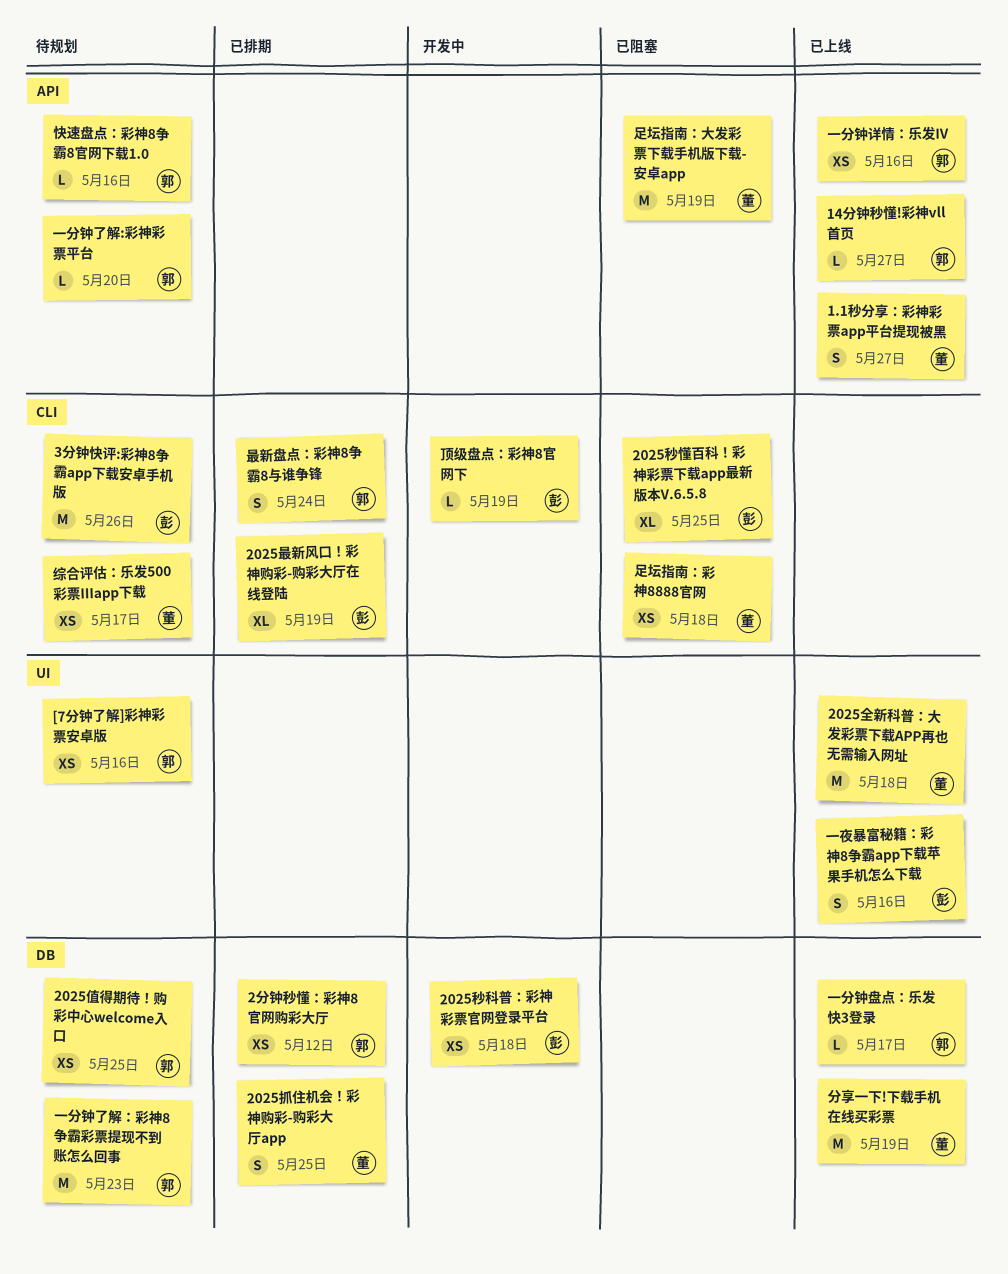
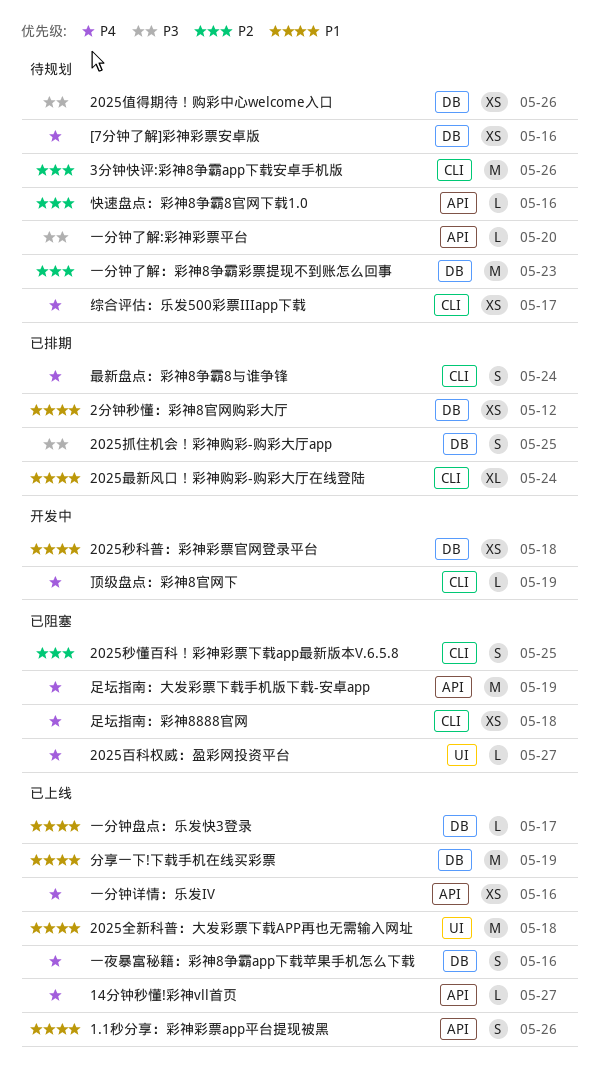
1.1秒分享：彩神彩票app平台提现被黑, due: May 27 -> May 26
2025值得期待！购彩中心welcome入口, due: May 25 -> May 26
2025最新风口！彩神购彩-购彩大厅在线登陆, due: May 19 -> May 24
2025百科权威：盈彩网投资平台: none -> present
2025秒懂百科！彩神彩票下载app最新版本V.6.5.8, estimate: XL -> S
[7分钟了解]彩神彩票安卓版, label: UI -> DB
一夜暴富秘籍：彩神8争霸app下载苹果手机怎么下载, label: UI -> DB

